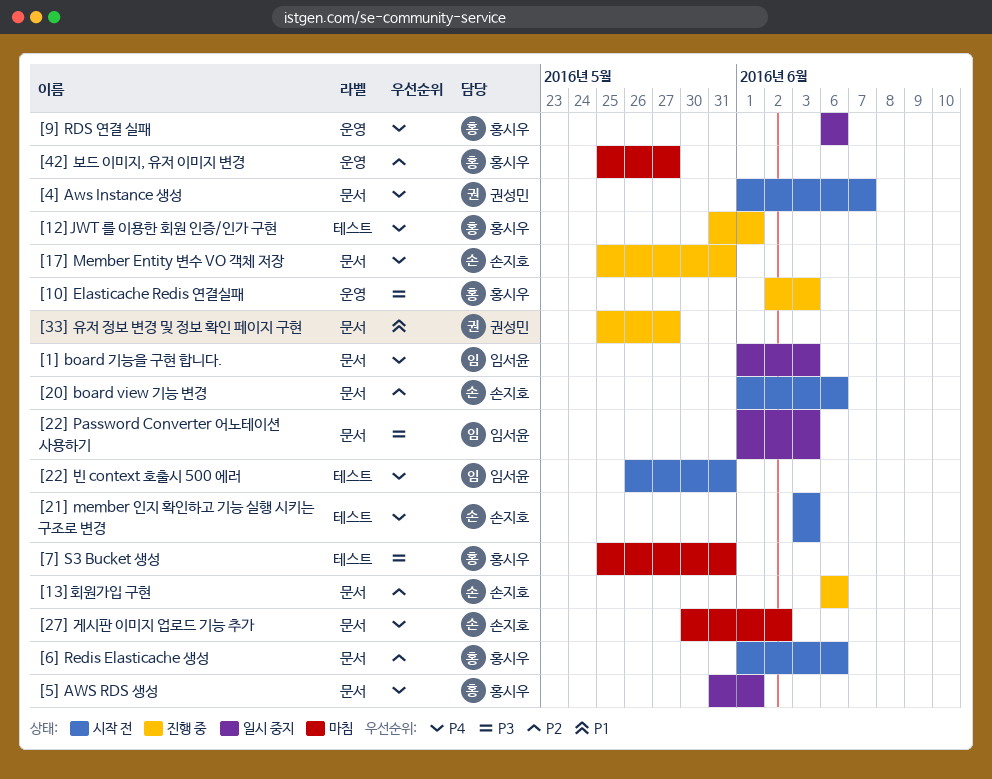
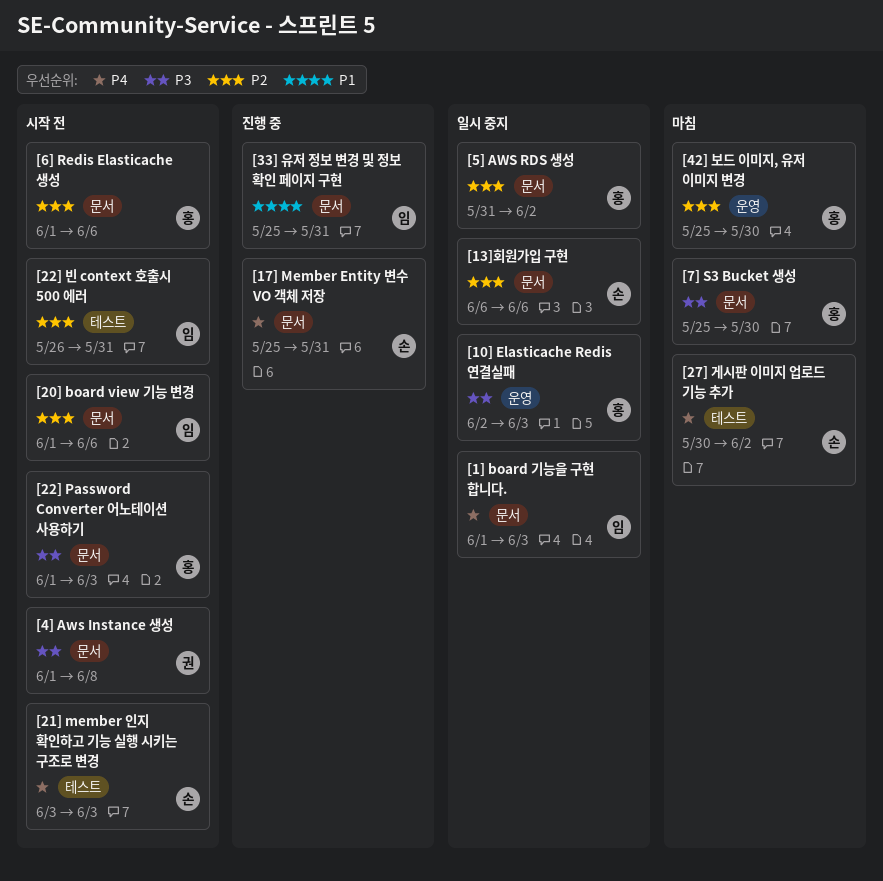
[10] Elasticache Redis 연결실패, status: 진행 중 -> 일시 중지
[12]JWT 를 이용한 회원 인증/인가 구현: present -> none
[13]회원가입 구현, status: 진행 중 -> 일시 중지
[20] board view 기능 변경, owner: 손지호 -> 임서윤
[22] Password Converter 어노테이션 사용하기, status: 일시 중지 -> 시작 전
[22] Password Converter 어노테이션 사용하기, owner: 임서윤 -> 홍시우
[22] 빈 context 호출시 500 에러, priority: P4 -> P2
[27] 게시판 이미지 업로드 기능 추가, label: 문서 -> 테스트
[33] 유저 정보 변경 및 정보 확인 페이지 구현, owner: 권성민 -> 임서윤
[33] 유저 정보 변경 및 정보 확인 페이지 구현, due: May 27 -> May 31
[42] 보드 이미지, 유저 이미지 변경, due: May 27 -> May 30
[4] Aws Instance 생성, priority: P4 -> P3
[4] Aws Instance 생성, due: Jun 7 -> Jun 8
[5] AWS RDS 생성, priority: P4 -> P2
[5] AWS RDS 생성, due: Jun 1 -> Jun 2
[7] S3 Bucket 생성, label: 테스트 -> 문서
[7] S3 Bucket 생성, due: May 31 -> May 30
[9] RDS 연결 실패: present -> none

